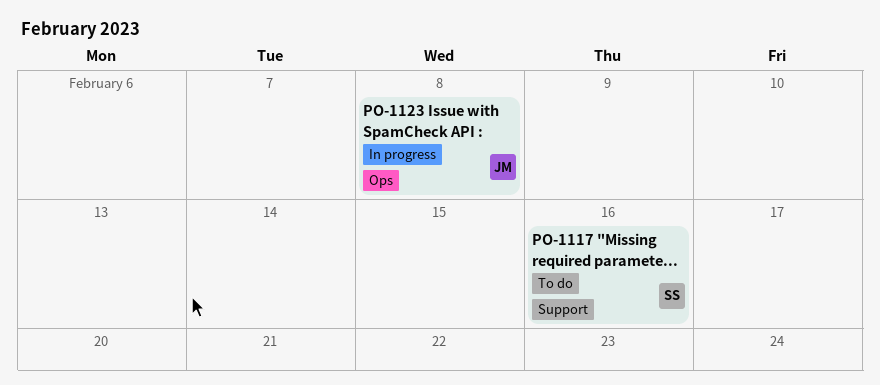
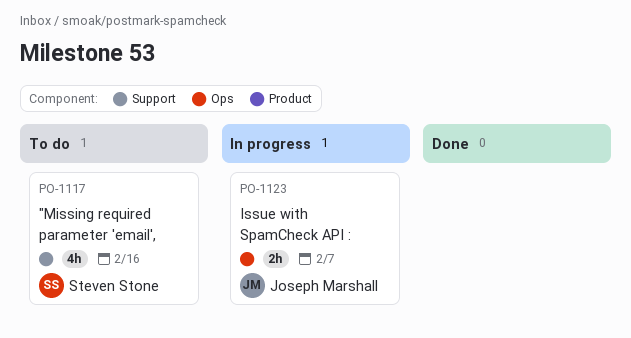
PO-1123, due: Feb 8 -> Feb 7

